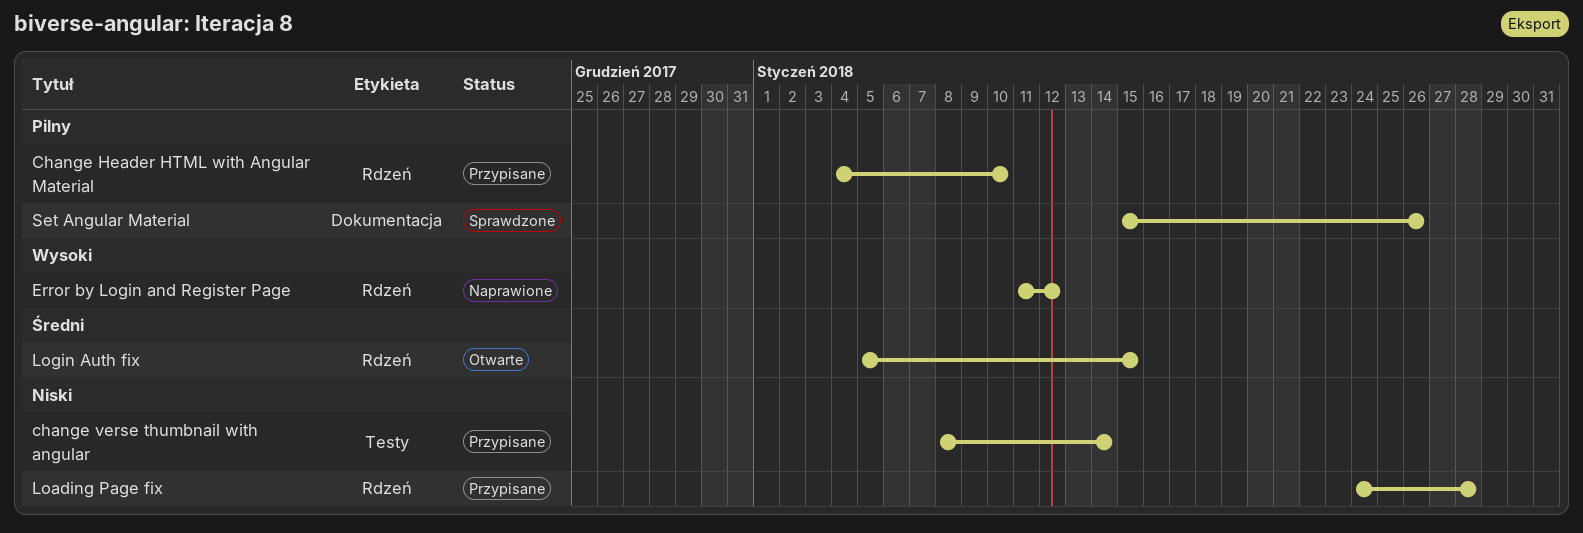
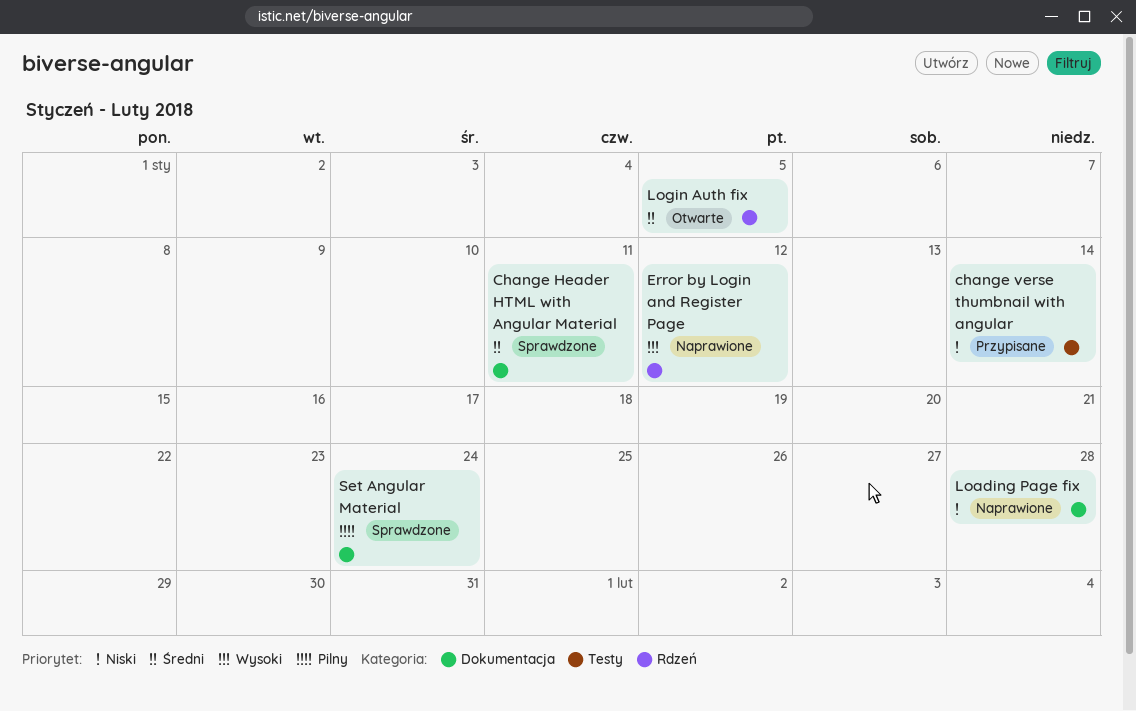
Change Header HTML with Angular Material, status: Przypisane -> Sprawdzone
Change Header HTML with Angular Material, priority: Pilny -> Średni
Change Header HTML with Angular Material, label: Rdzeń -> Dokumentacja
Change Header HTML with Angular Material, due: Jan 10 -> Jan 11
Loading Page fix, status: Przypisane -> Naprawione
Loading Page fix, label: Rdzeń -> Dokumentacja
Login Auth fix, due: Jan 15 -> Jan 5
Set Angular Material, due: Jan 26 -> Jan 24

